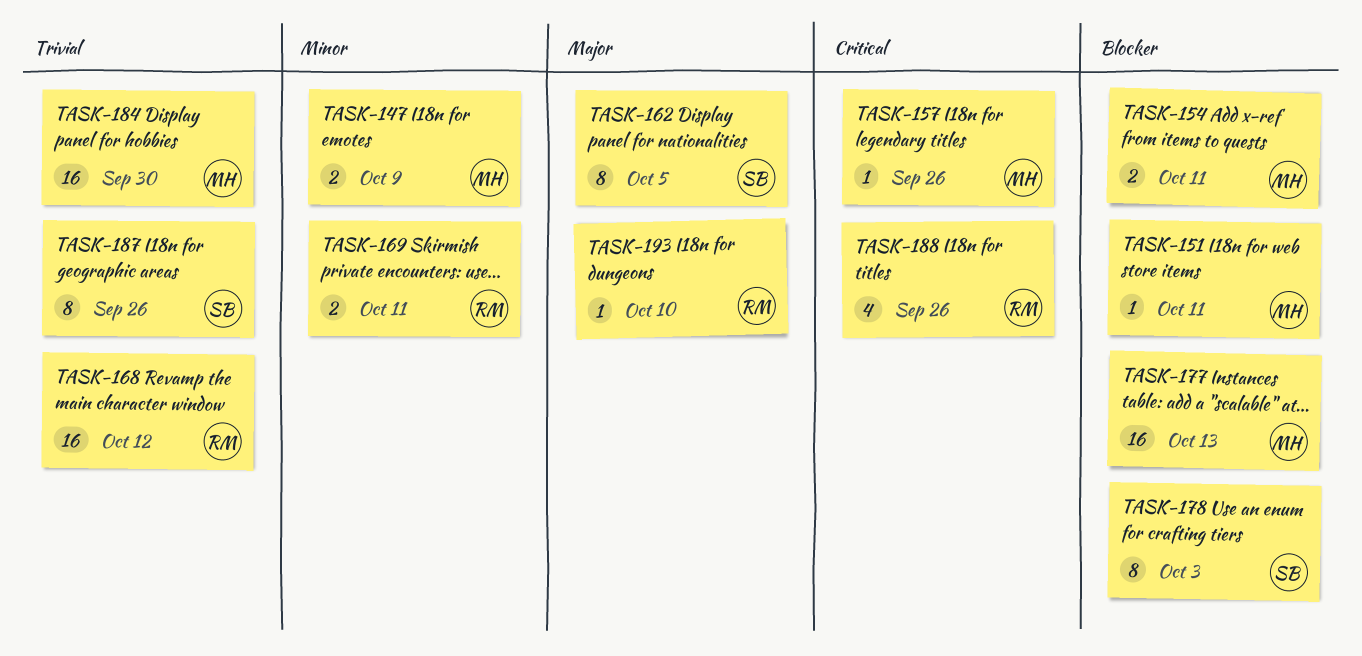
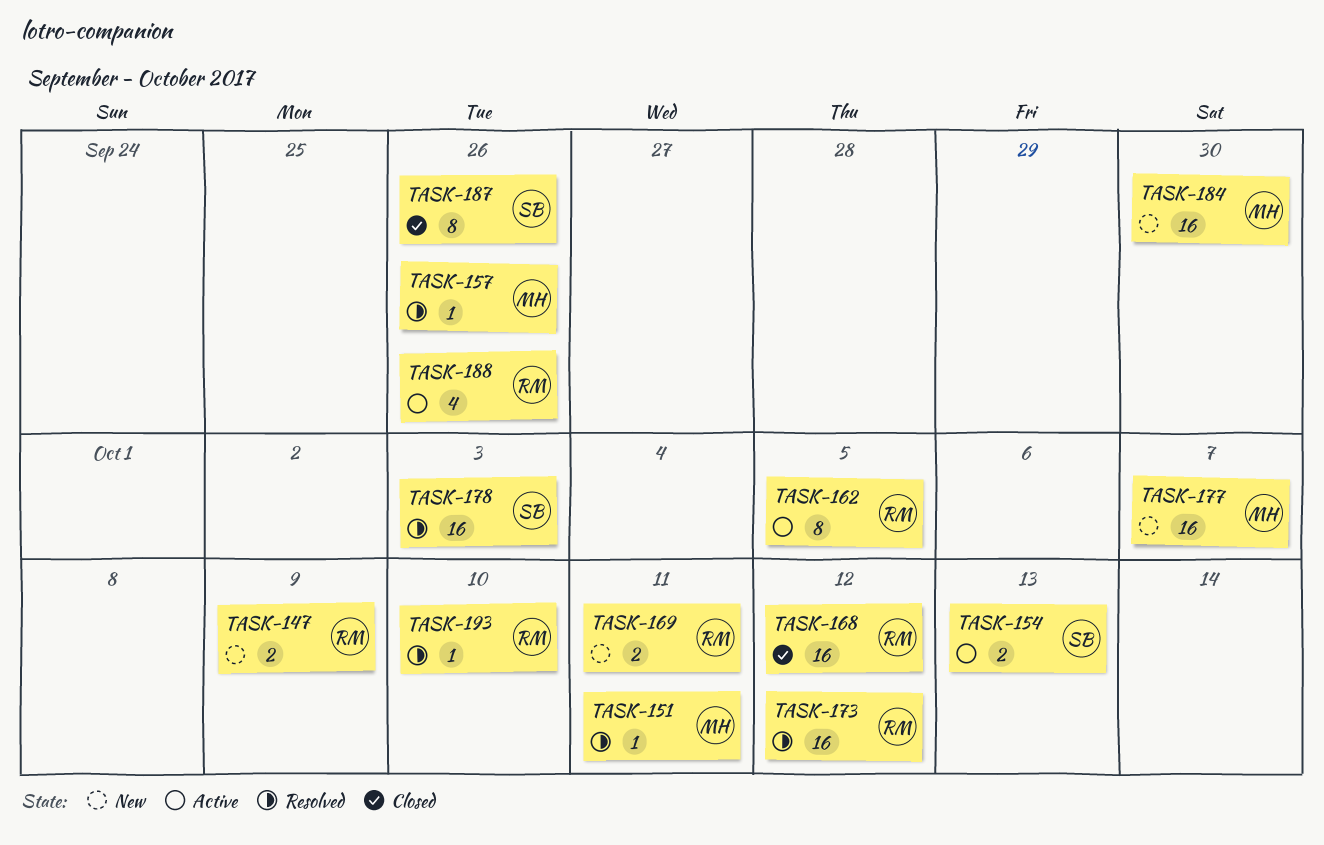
TASK-147, owner: MH -> RM
TASK-154, owner: MH -> SB
TASK-154, due: Oct 11 -> Oct 13
TASK-162, owner: SB -> RM
TASK-173: none -> present
TASK-177, due: Oct 13 -> Oct 7
TASK-178, estimate: 8 -> 16

